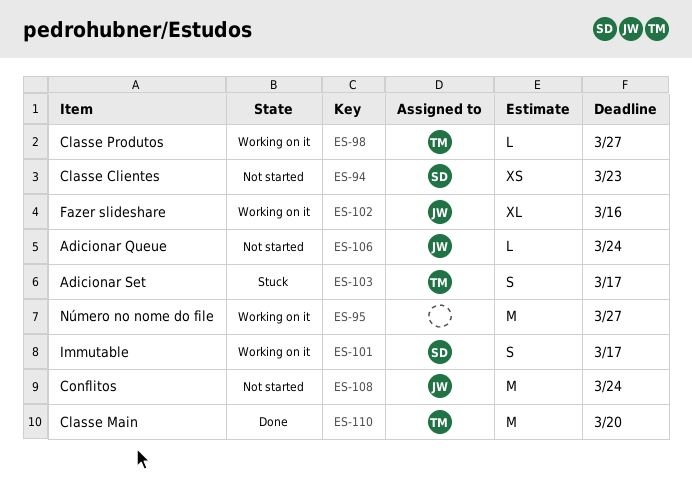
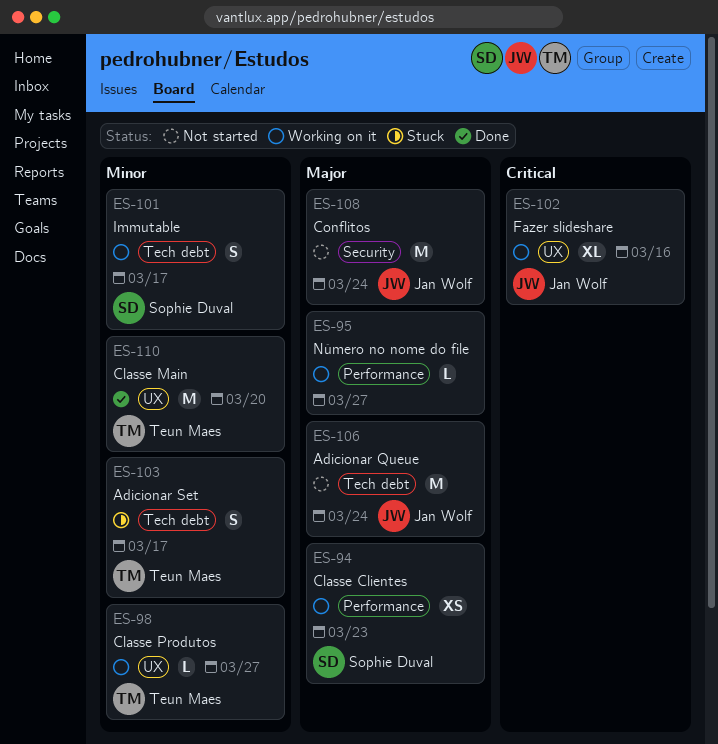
ES-94, status: Not started -> Working on it
ES-95, estimate: M -> L
ES-106, estimate: L -> M

